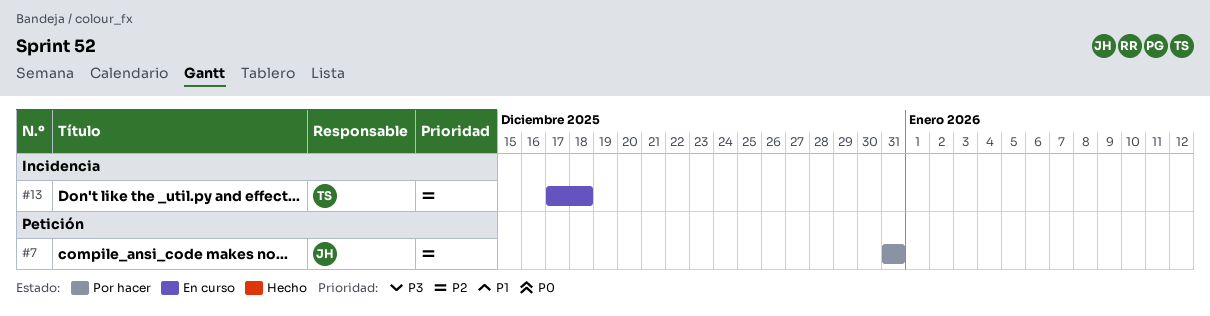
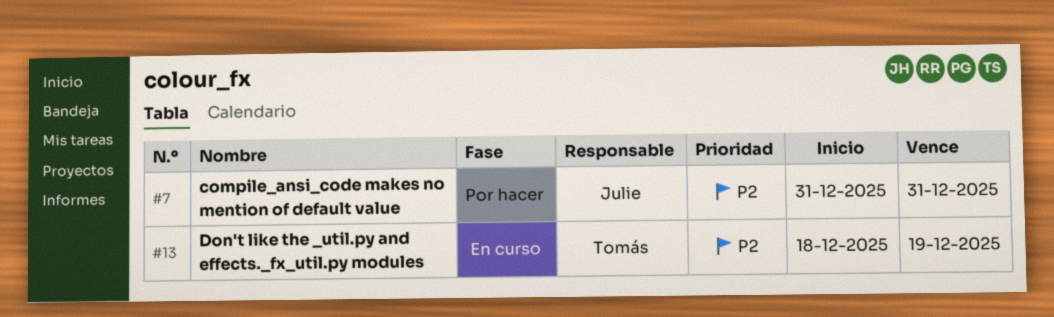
#13, start: Dec 17 -> Dec 18
#13, due: Dec 18 -> Dec 19

